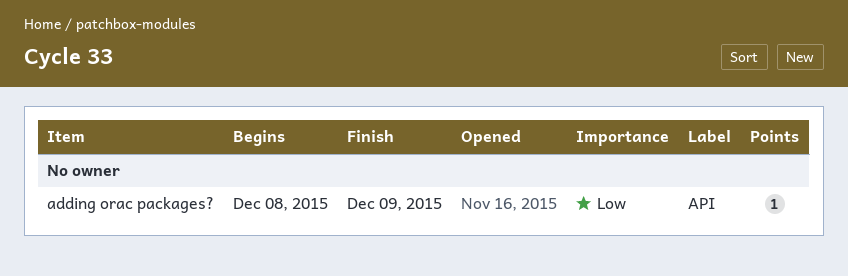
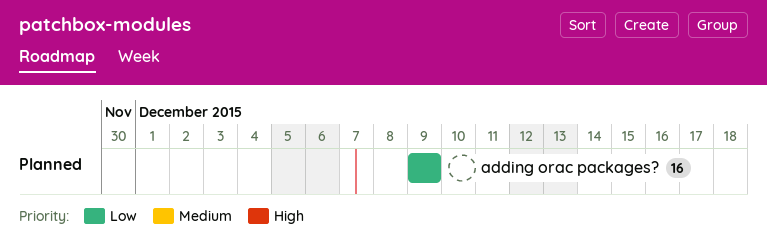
adding orac packages?, estimate: 1 -> 16
adding orac packages?, start: Dec 8 -> Dec 9

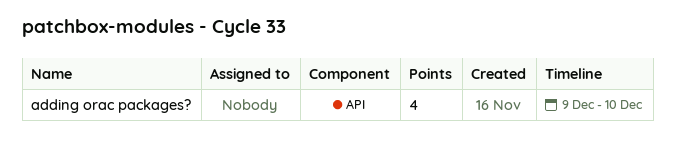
adding orac packages?, estimate: 16 -> 4
adding orac packages?, due: Dec 9 -> Dec 10

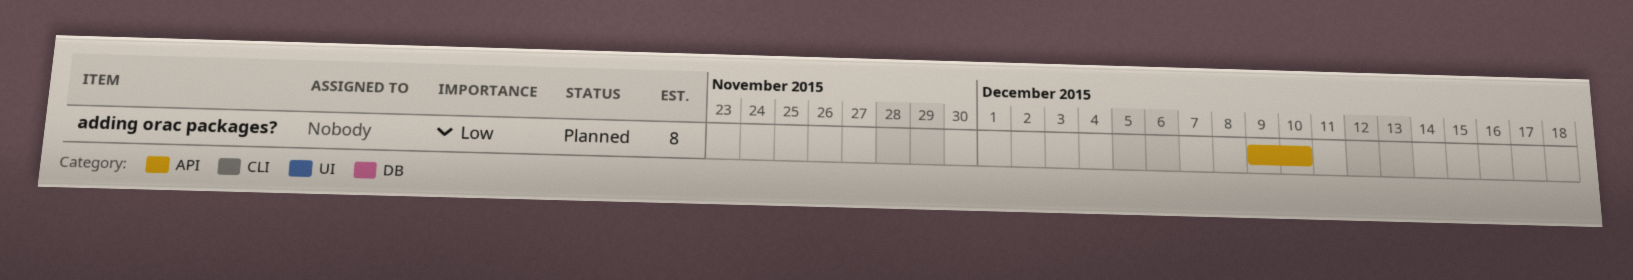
adding orac packages?, estimate: 4 -> 8

